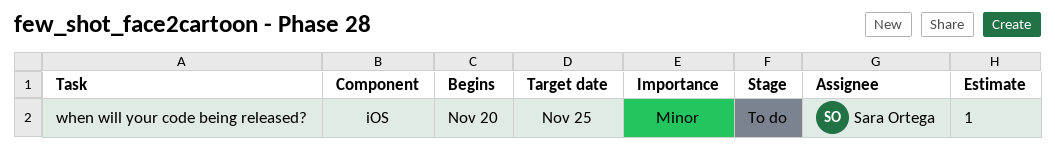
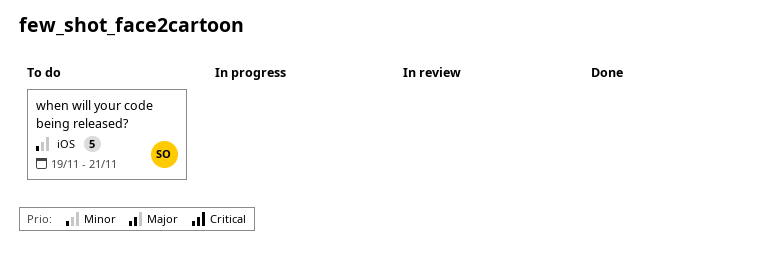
when will your code being released?, estimate: 1 -> 5
when will your code being released?, start: Nov 20 -> Nov 19
when will your code being released?, due: Nov 25 -> Nov 21

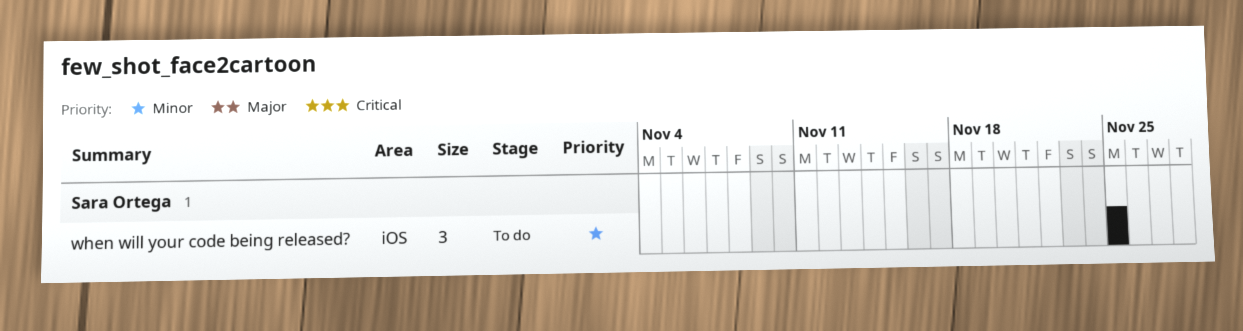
when will your code being released?, estimate: 5 -> 3
when will your code being released?, start: Nov 19 -> Nov 25
when will your code being released?, due: Nov 21 -> Nov 25

